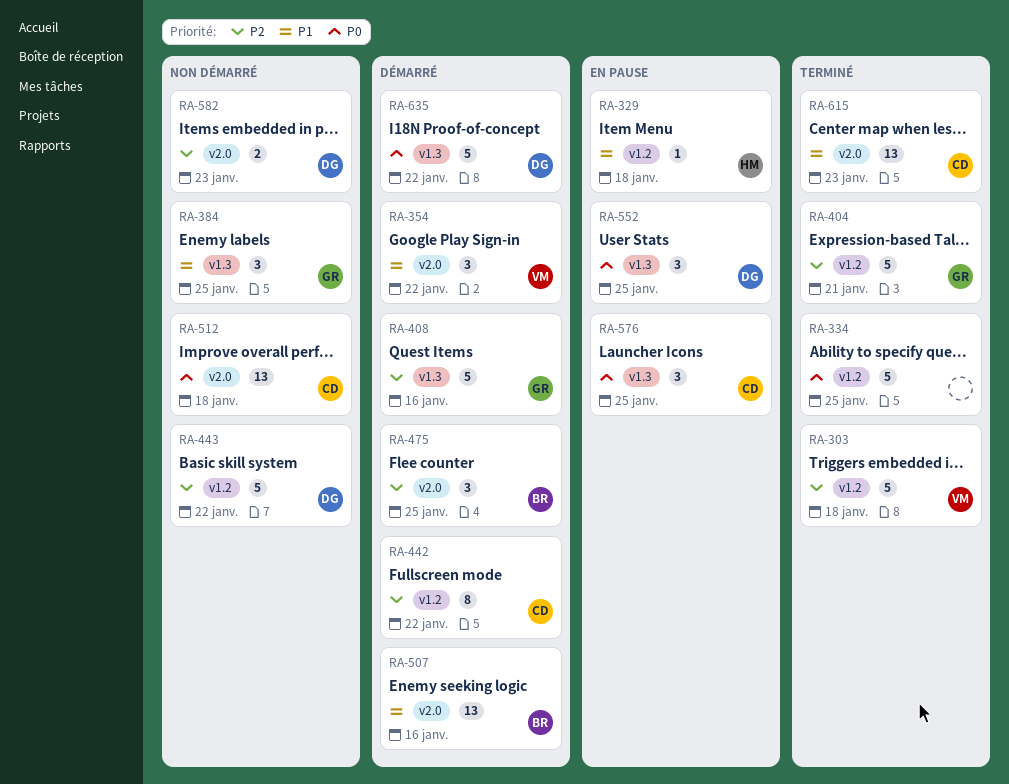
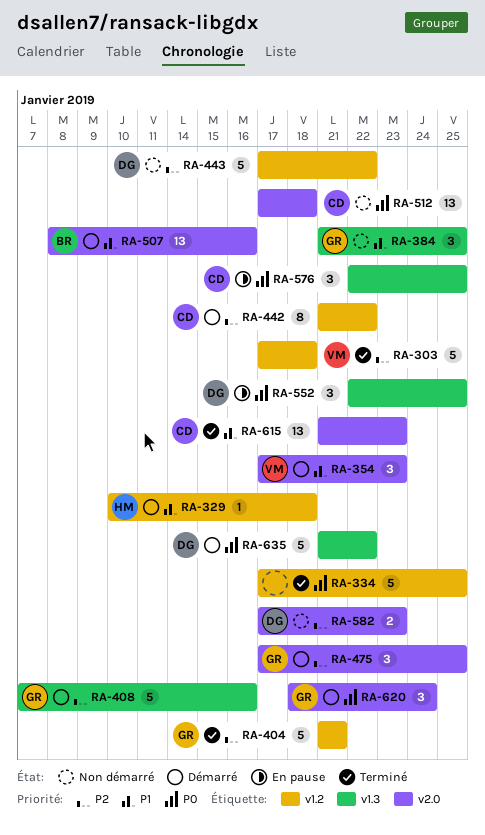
RA-329, status: En pause -> Démarré
RA-354, due: Jan 22 -> Jan 23
RA-475, owner: BR -> GR
RA-620: none -> present

